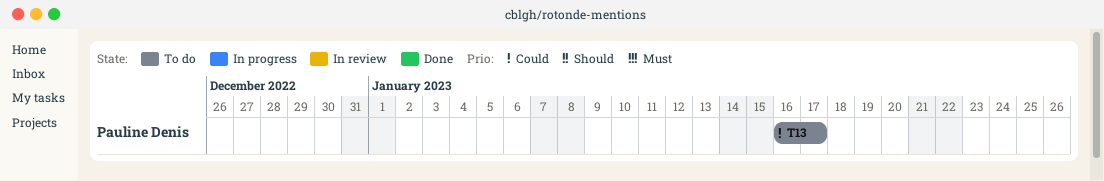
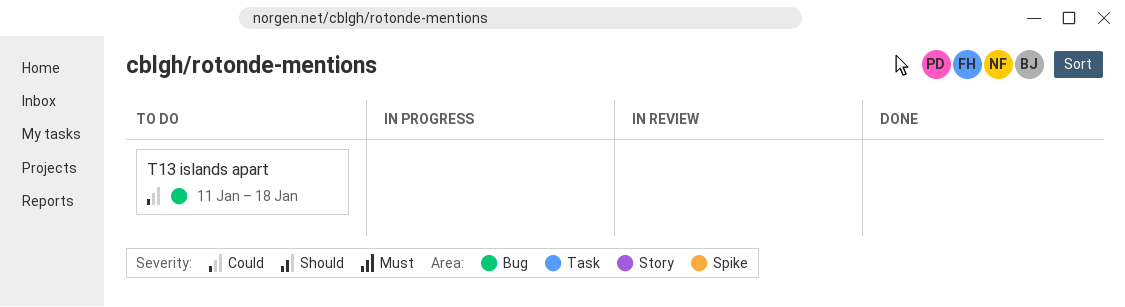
T13, start: Jan 16 -> Jan 11
T13, due: Jan 17 -> Jan 18

